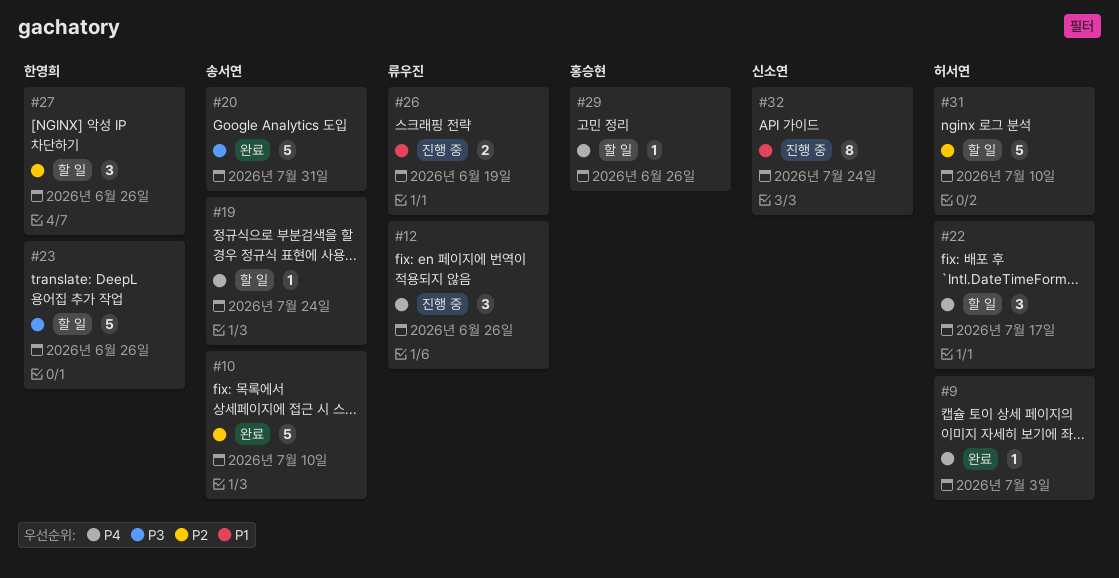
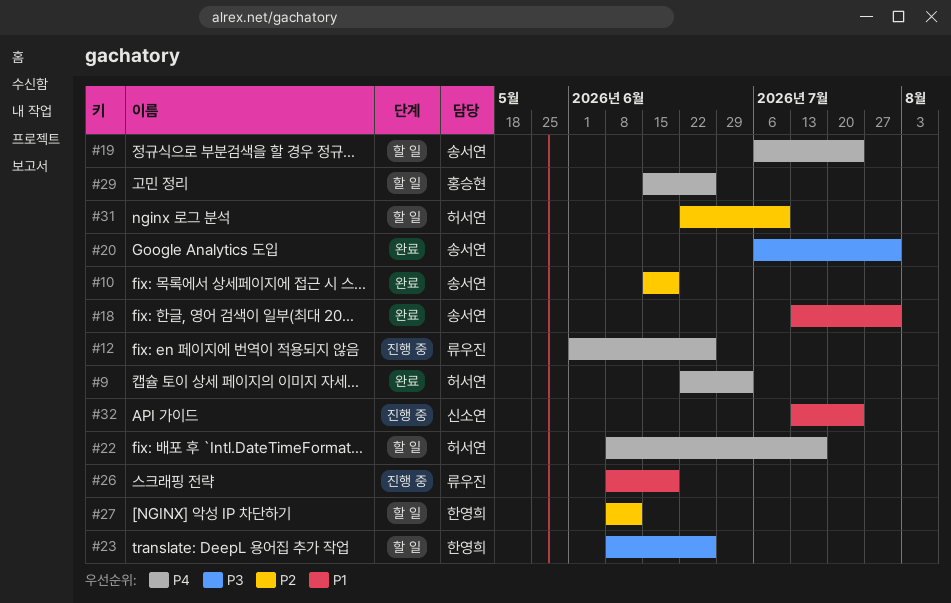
#10, due: Jul 10 -> Jun 19
#18: none -> present
#27, due: Jun 26 -> Jun 12

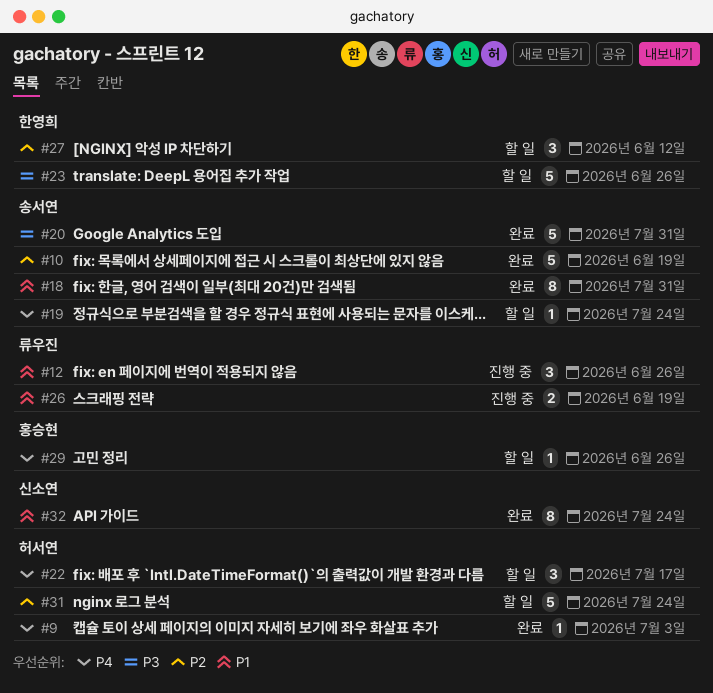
#12, priority: P4 -> P1
#31, due: Jul 10 -> Jul 24
#32, status: 진행 중 -> 완료

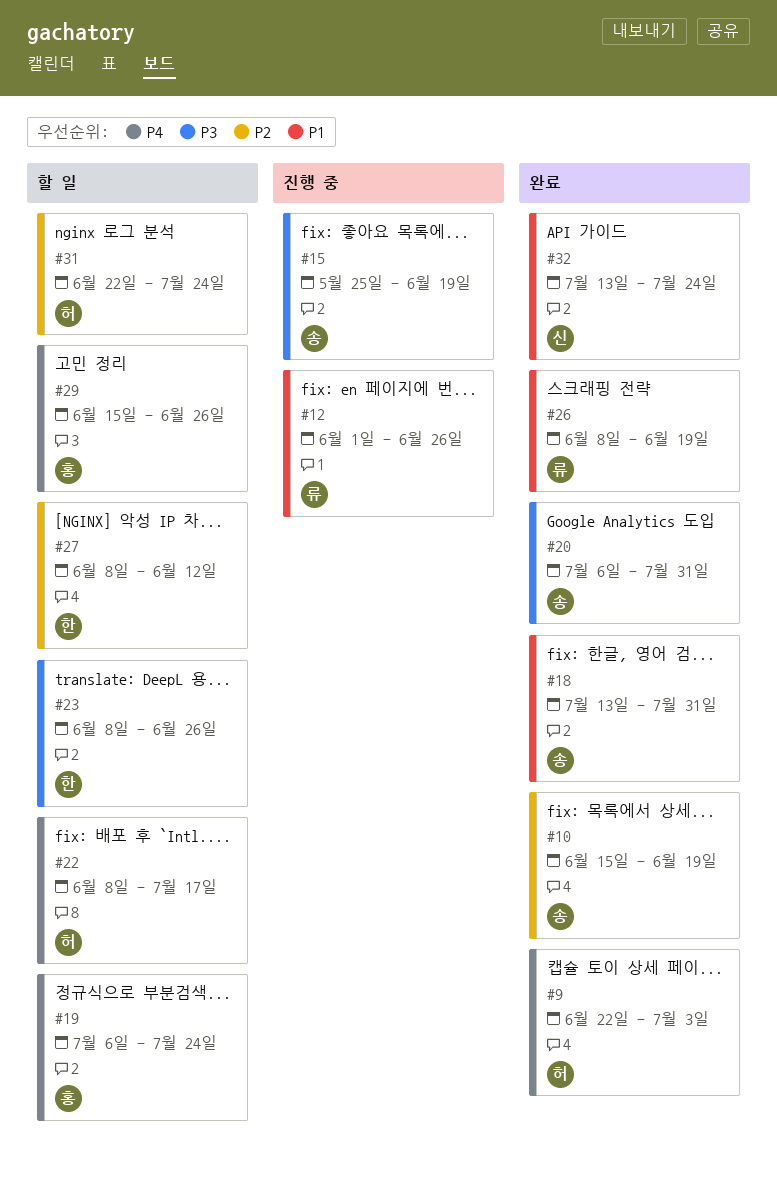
#15: none -> present
#19, owner: 송서연 -> 홍승현
#26, status: 진행 중 -> 완료

